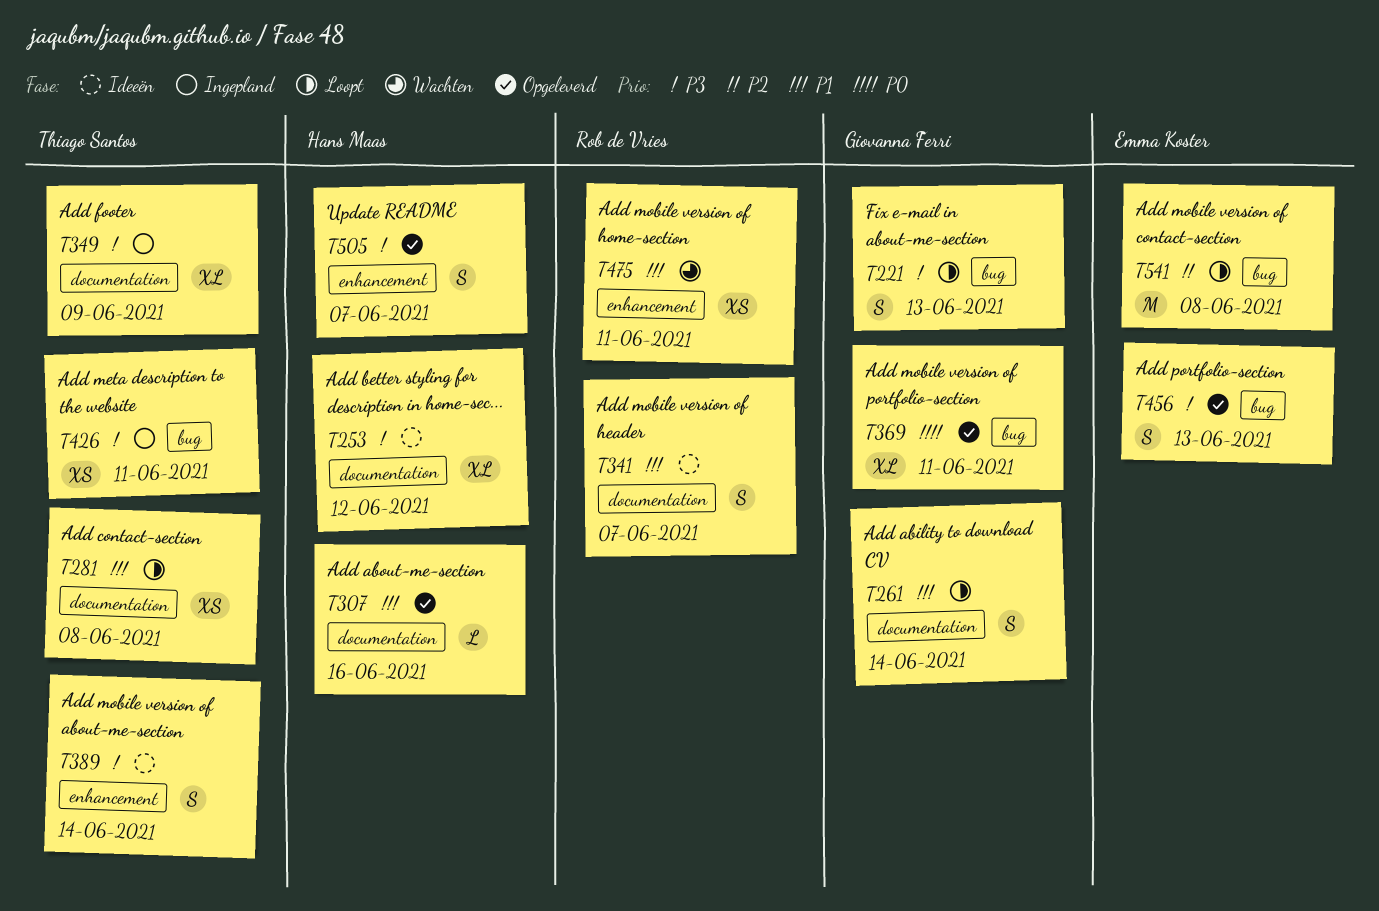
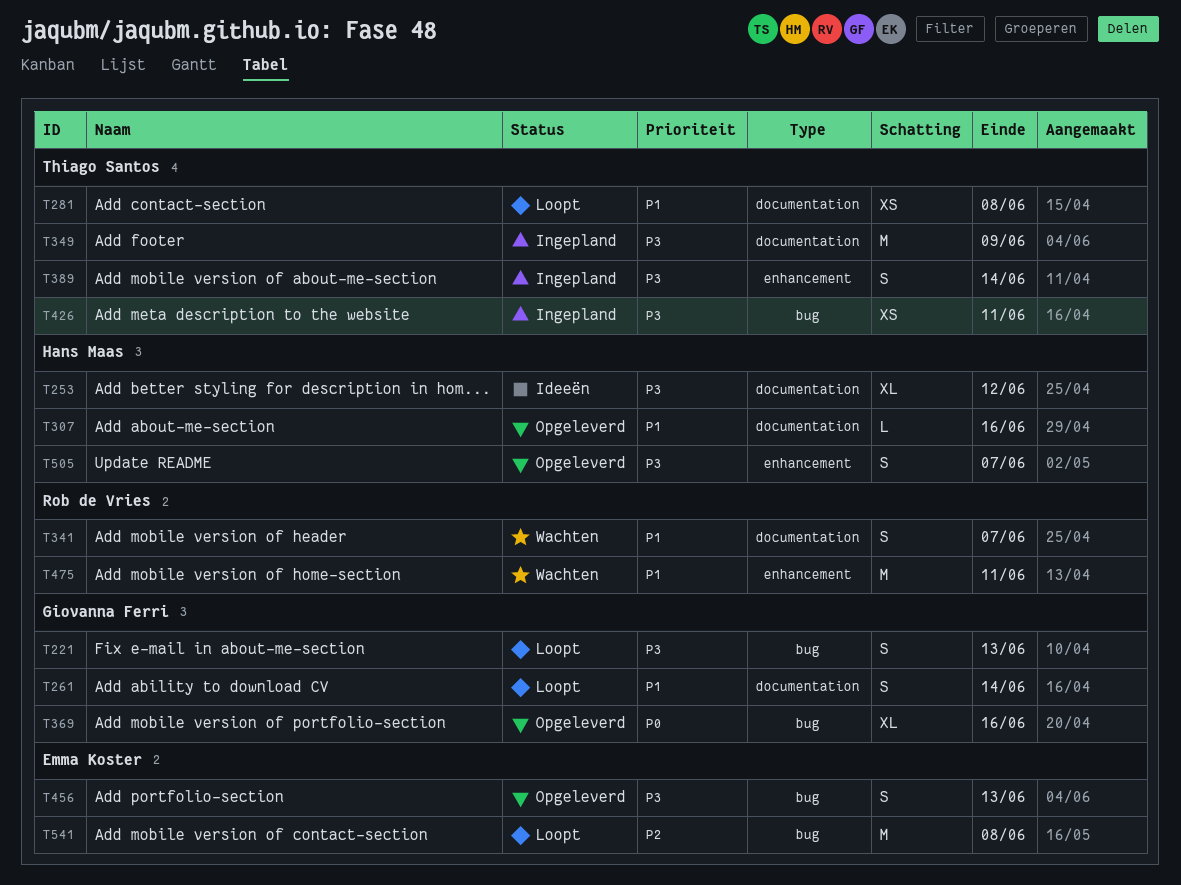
T341, status: Ideeën -> Wachten
T349, estimate: XL -> M
T369, due: Jun 11 -> Jun 16
T389, status: Ideeën -> Ingepland
T475, estimate: XS -> M

